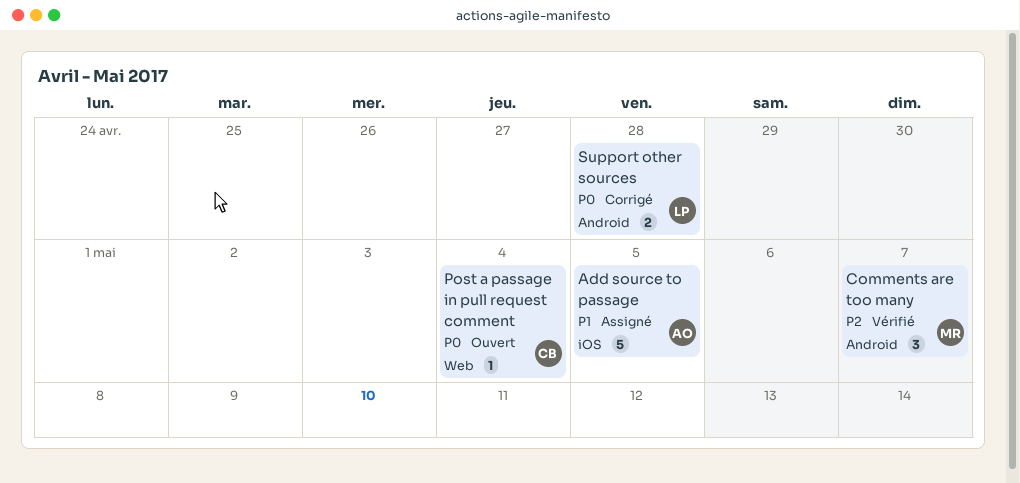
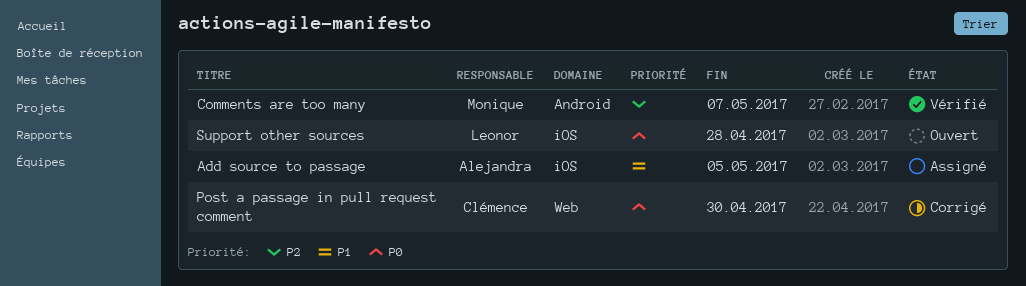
Post a passage in pull request comment, status: Ouvert -> Corrigé
Post a passage in pull request comment, due: May 4 -> Apr 30
Support other sources, status: Corrigé -> Ouvert
Support other sources, label: Android -> iOS

